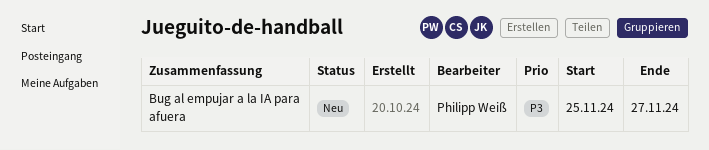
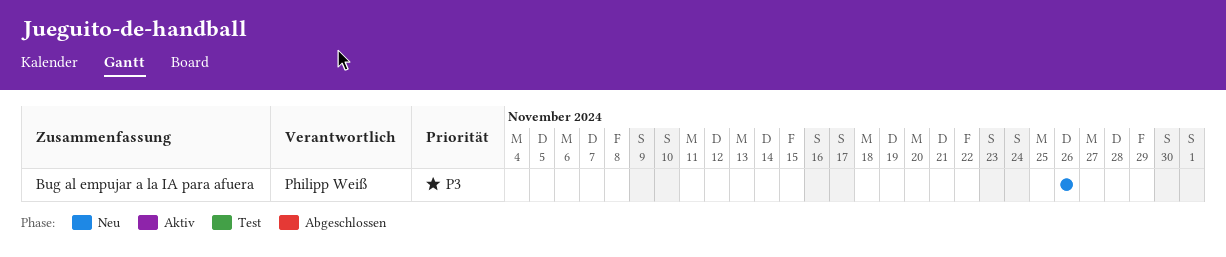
Bug al empujar a la IA para afuera, start: Nov 25 -> Nov 26
Bug al empujar a la IA para afuera, due: Nov 27 -> Nov 26

